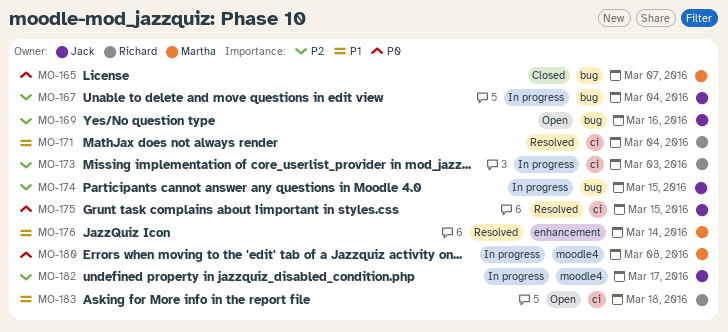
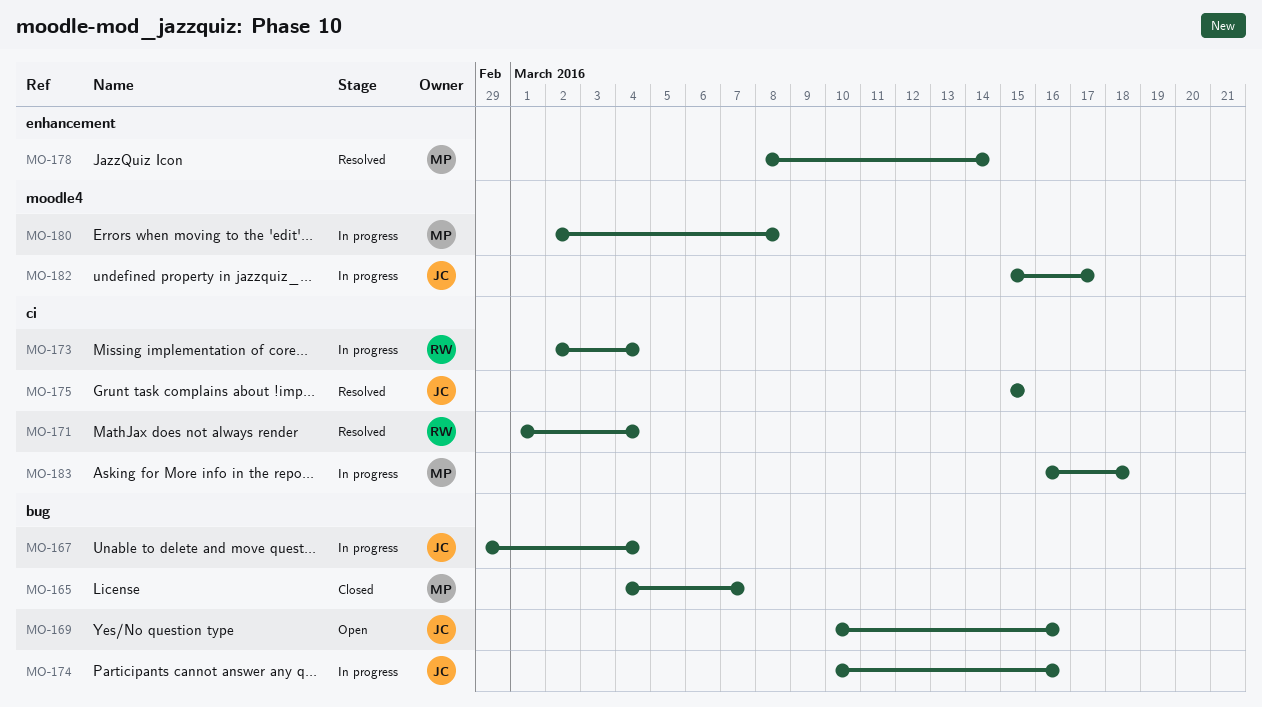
MO-173, due: Mar 3 -> Mar 4
MO-174, due: Mar 15 -> Mar 16
MO-183, status: Open -> In progress
MO-183, owner: Richard -> Martha

